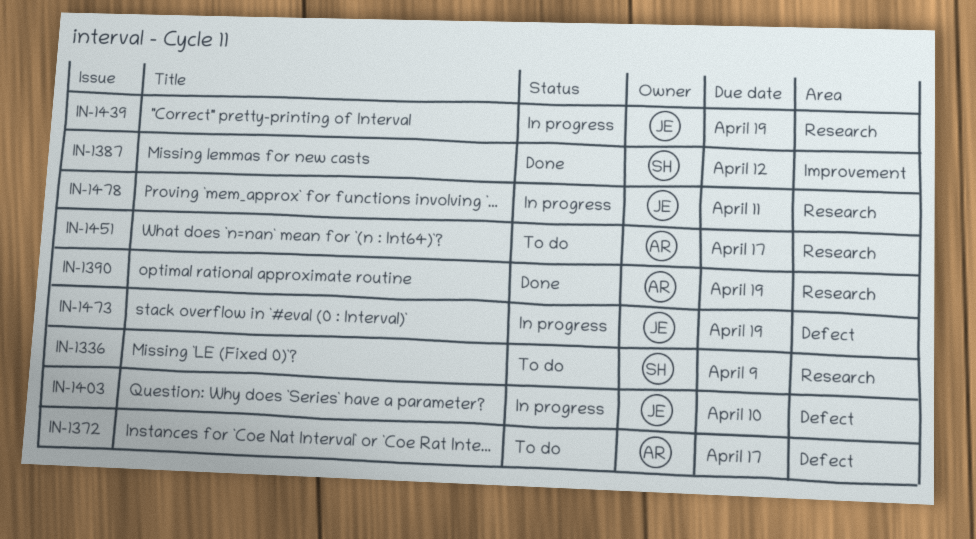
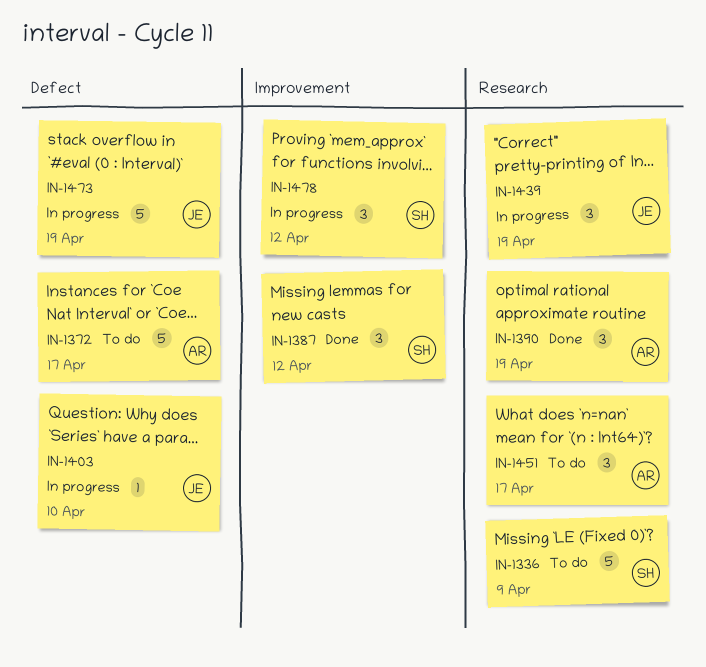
IN-1478, owner: JE -> SH
IN-1478, label: Research -> Improvement
IN-1478, due: Apr 11 -> Apr 12

